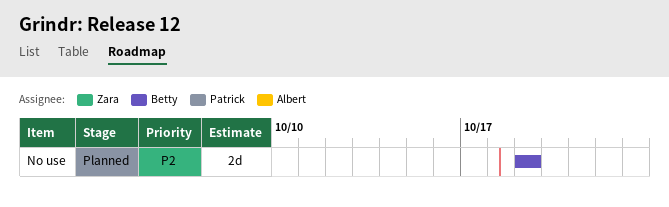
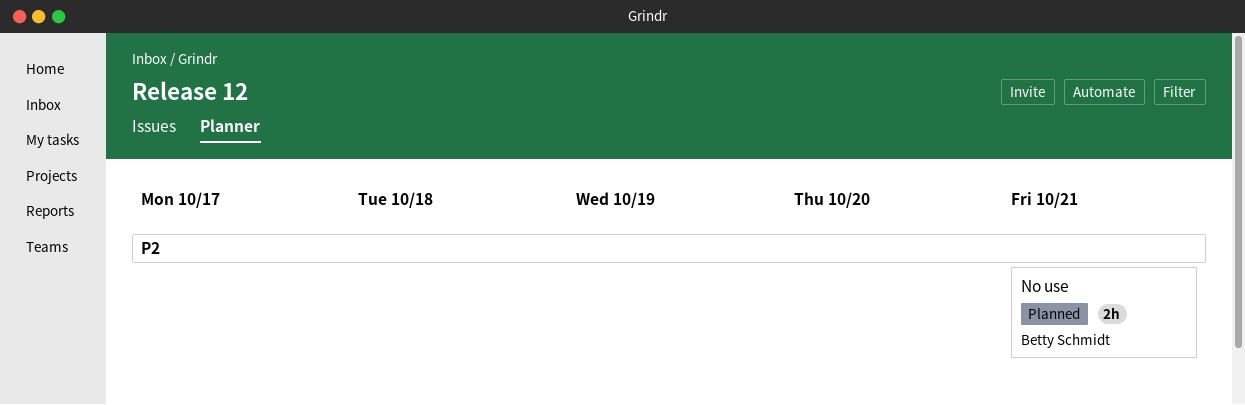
No use, estimate: 2d -> 2h
No use, due: Oct 19 -> Oct 21

